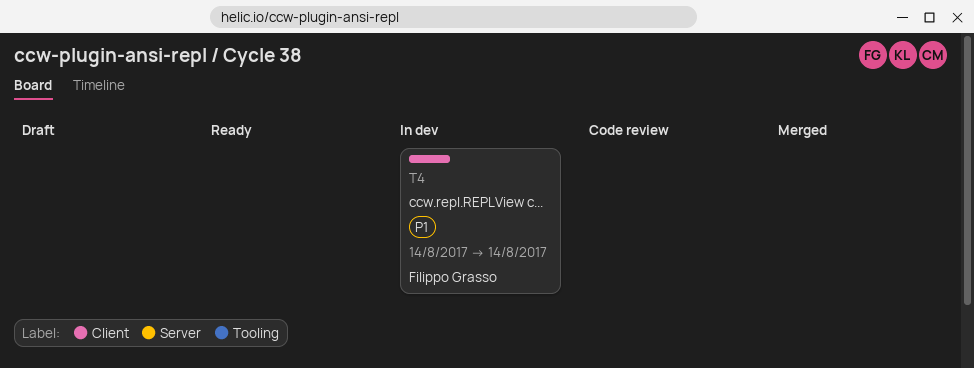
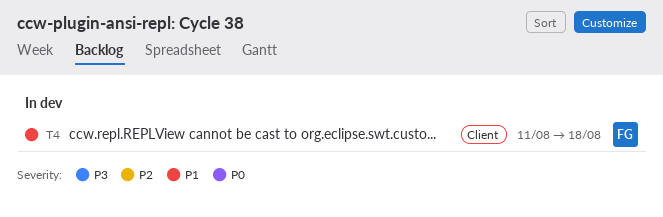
T4, start: Aug 14 -> Aug 11
T4, due: Aug 14 -> Aug 18

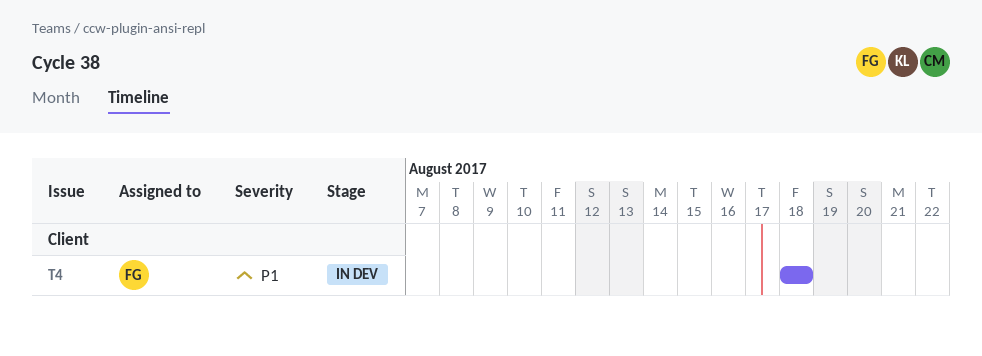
T4, start: Aug 11 -> Aug 18

